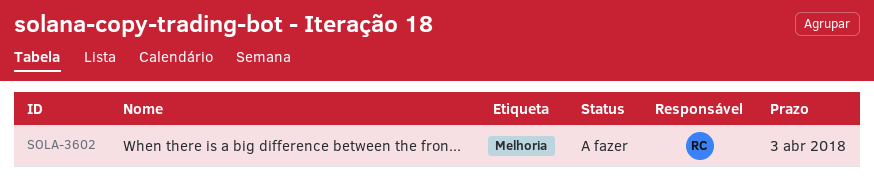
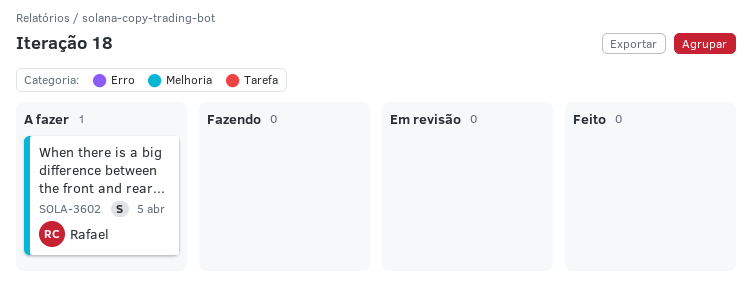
SOLA-3602, due: Apr 3 -> Apr 5

